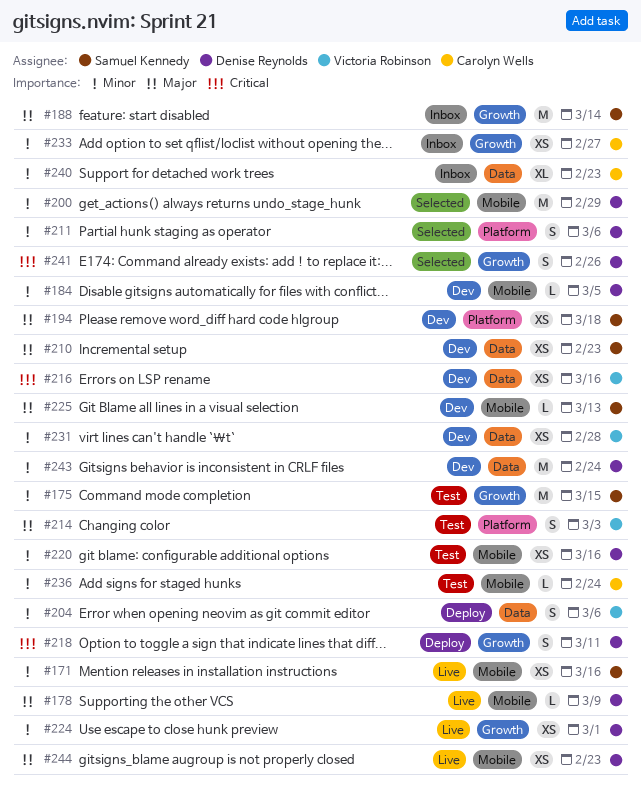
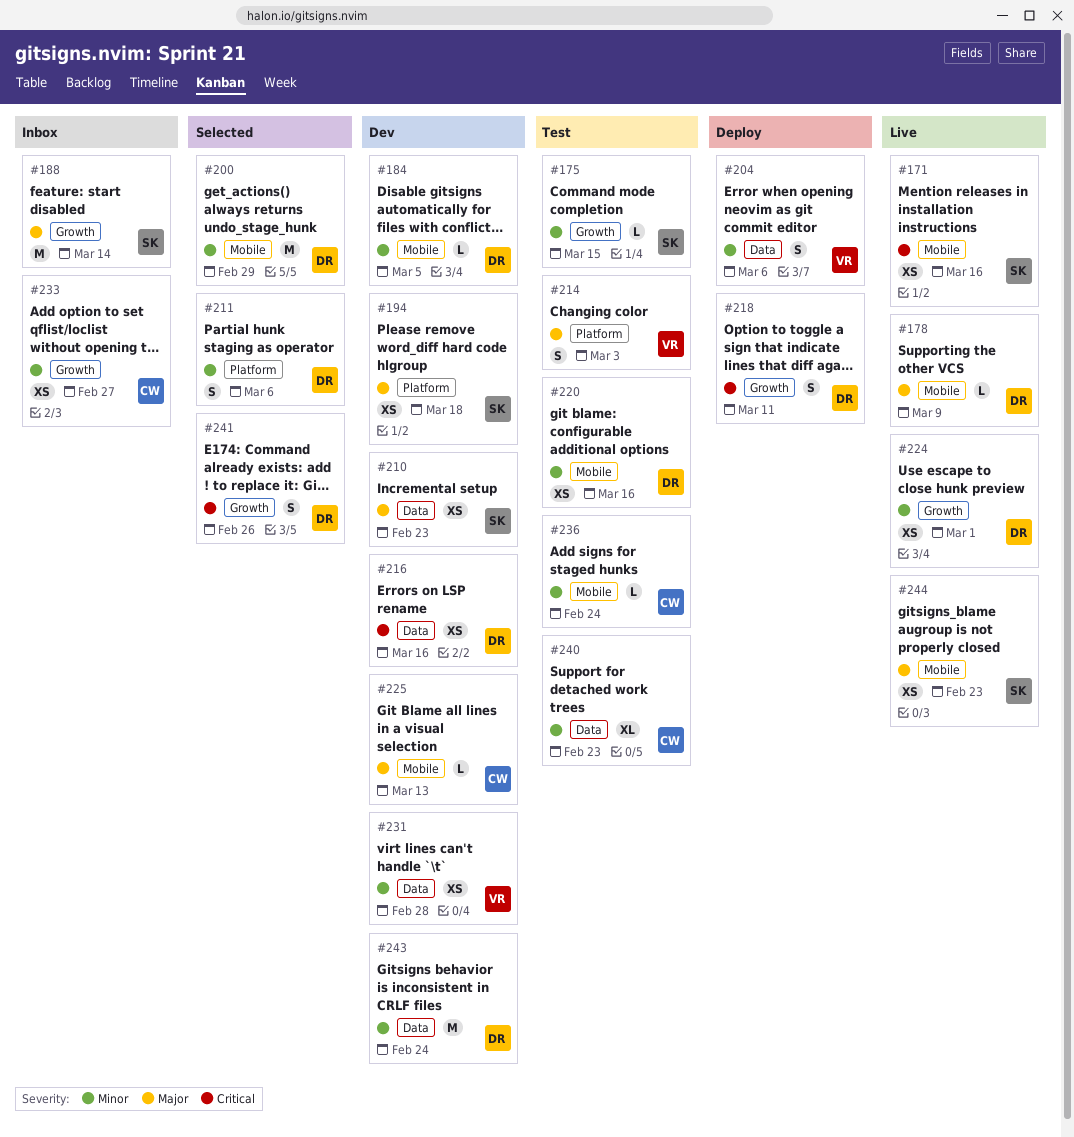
#171, priority: Minor -> Critical
#175, estimate: M -> L
#216, owner: Victoria Robinson -> Denise Reynolds
#225, owner: Samuel Kennedy -> Carolyn Wells
#240, status: Inbox -> Test
#244, owner: Denise Reynolds -> Samuel Kennedy

